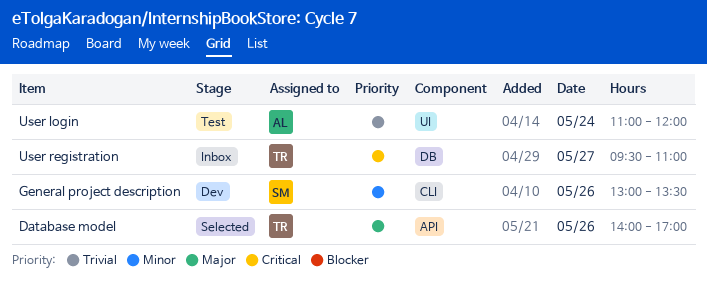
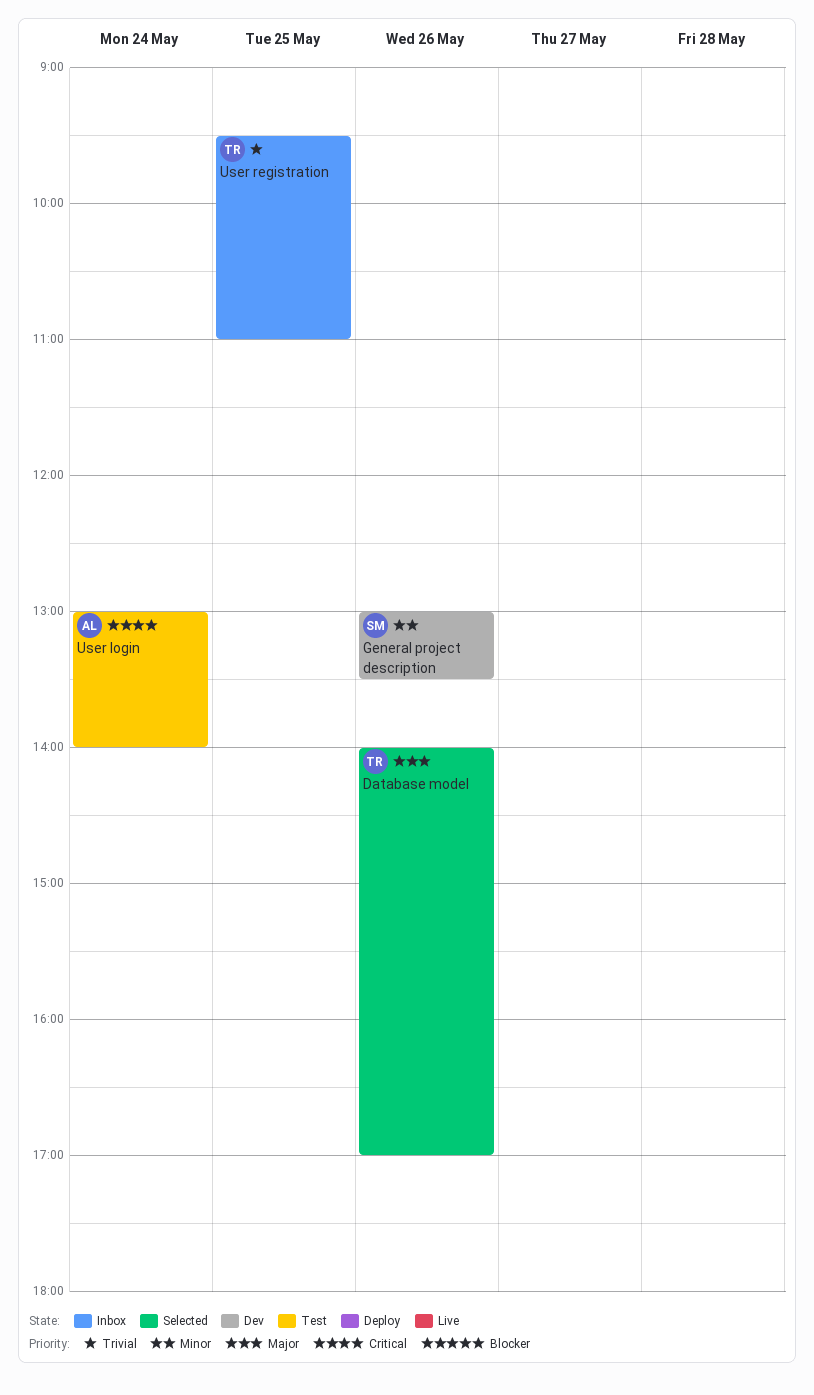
User login, priority: Trivial -> Critical
User login, begins: 11:00 -> 13:00
User login, ends: 12:00 -> 14:00
User registration, priority: Critical -> Trivial
User registration, day: May 27 -> May 25

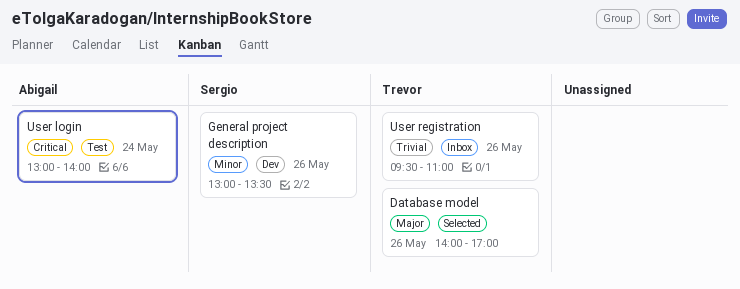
User registration, day: May 25 -> May 26

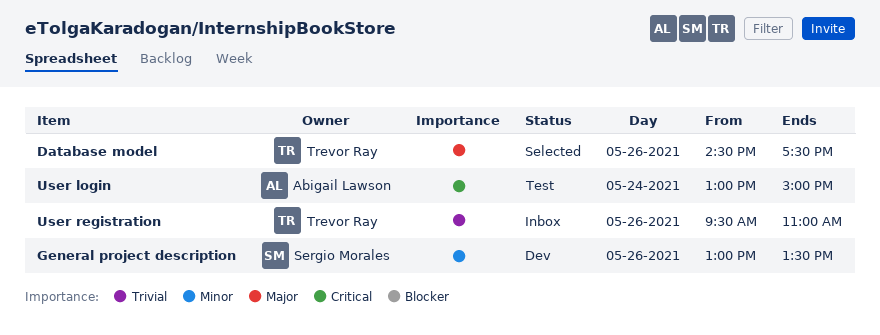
Database model, begins: 14:00 -> 14:30
Database model, ends: 17:00 -> 17:30
User login, ends: 14:00 -> 15:00

